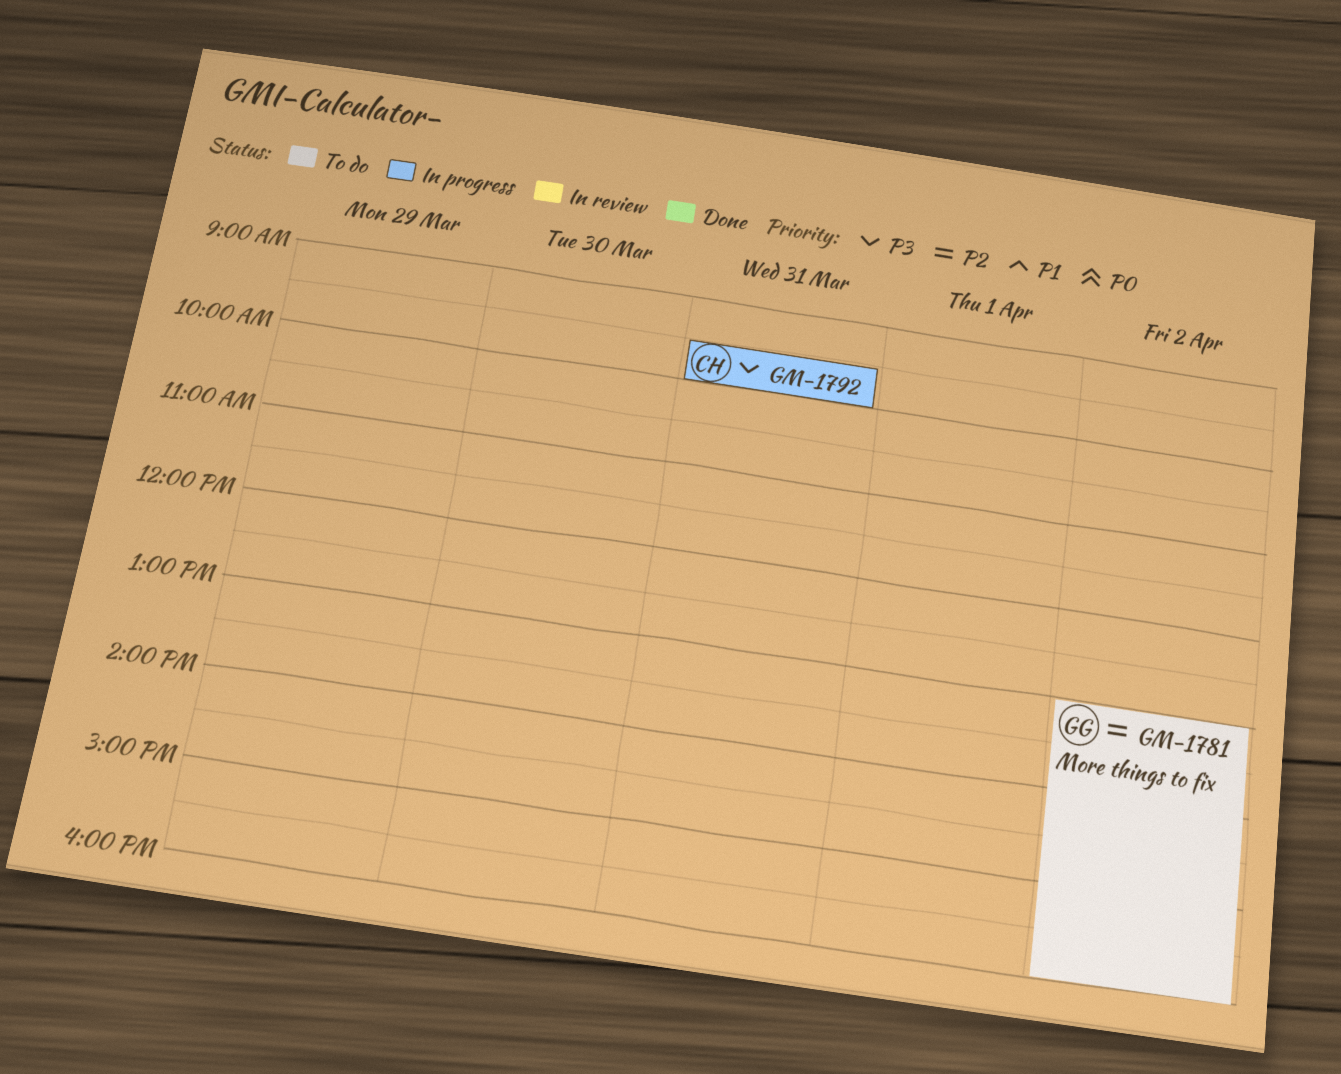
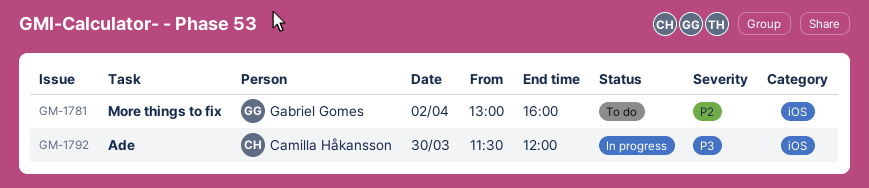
GM-1792, day: Mar 31 -> Mar 30
GM-1792, begins: 09:30 -> 11:30
GM-1792, ends: 10:00 -> 12:00

